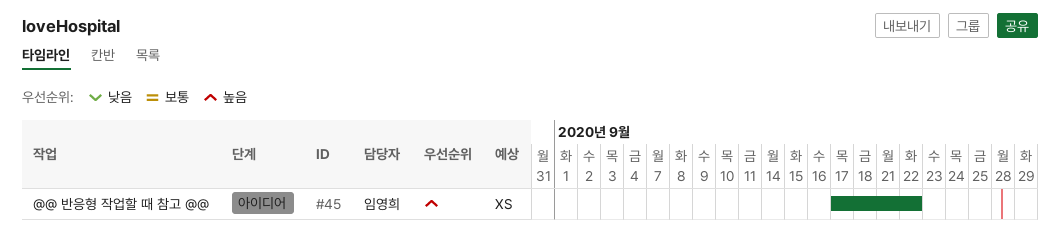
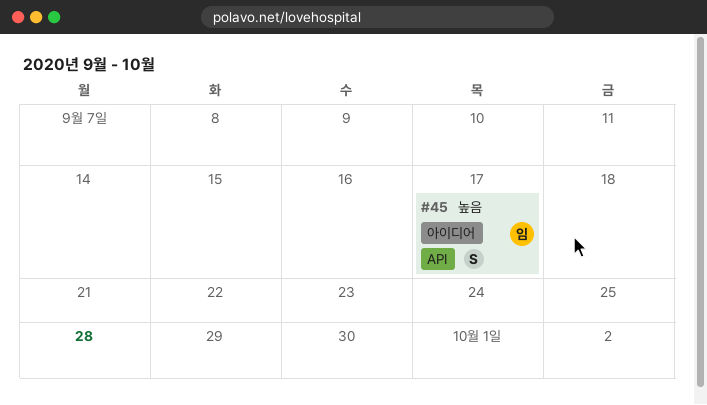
#45, estimate: XS -> S
#45, due: Sep 22 -> Sep 17

